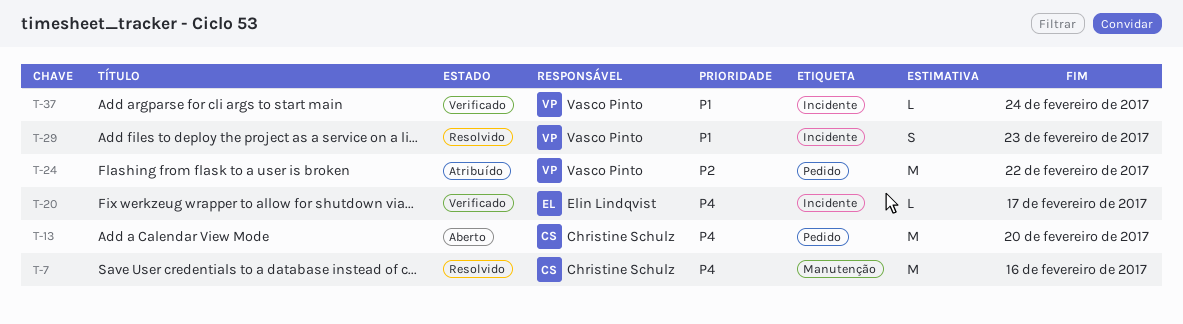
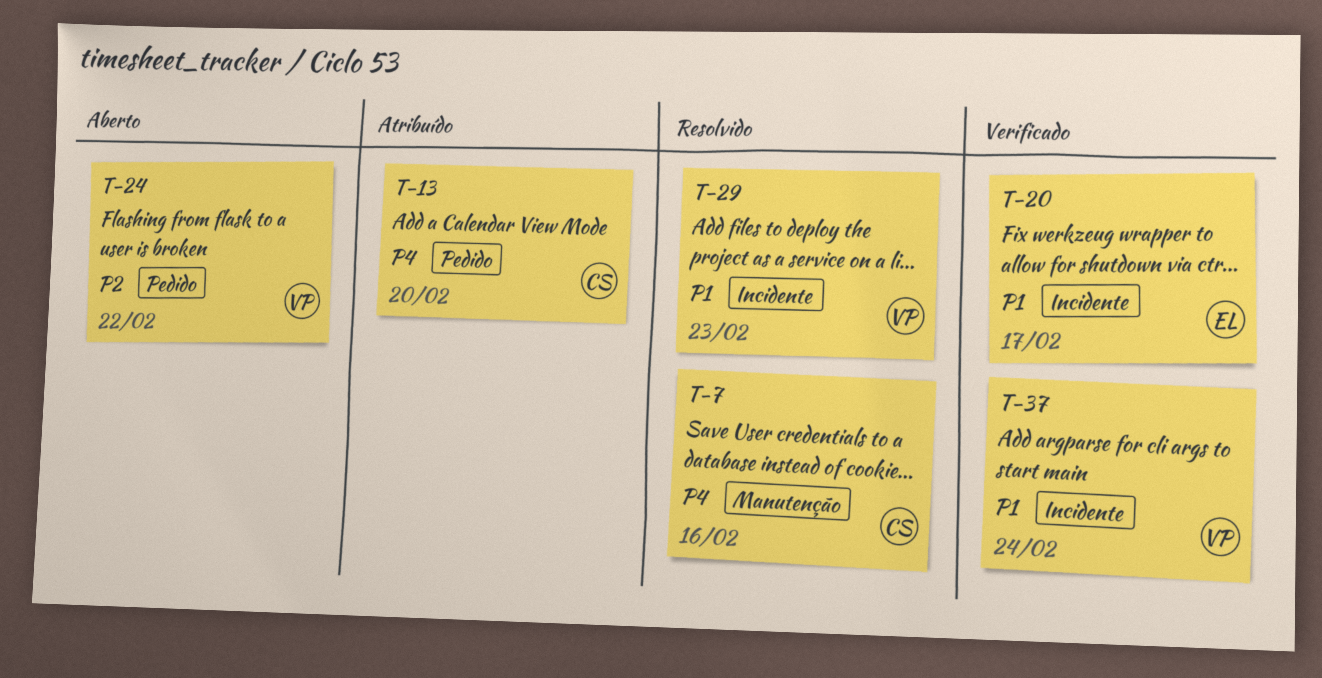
T-13, status: Aberto -> Atribuído
T-20, priority: P4 -> P1
T-24, status: Atribuído -> Aberto

